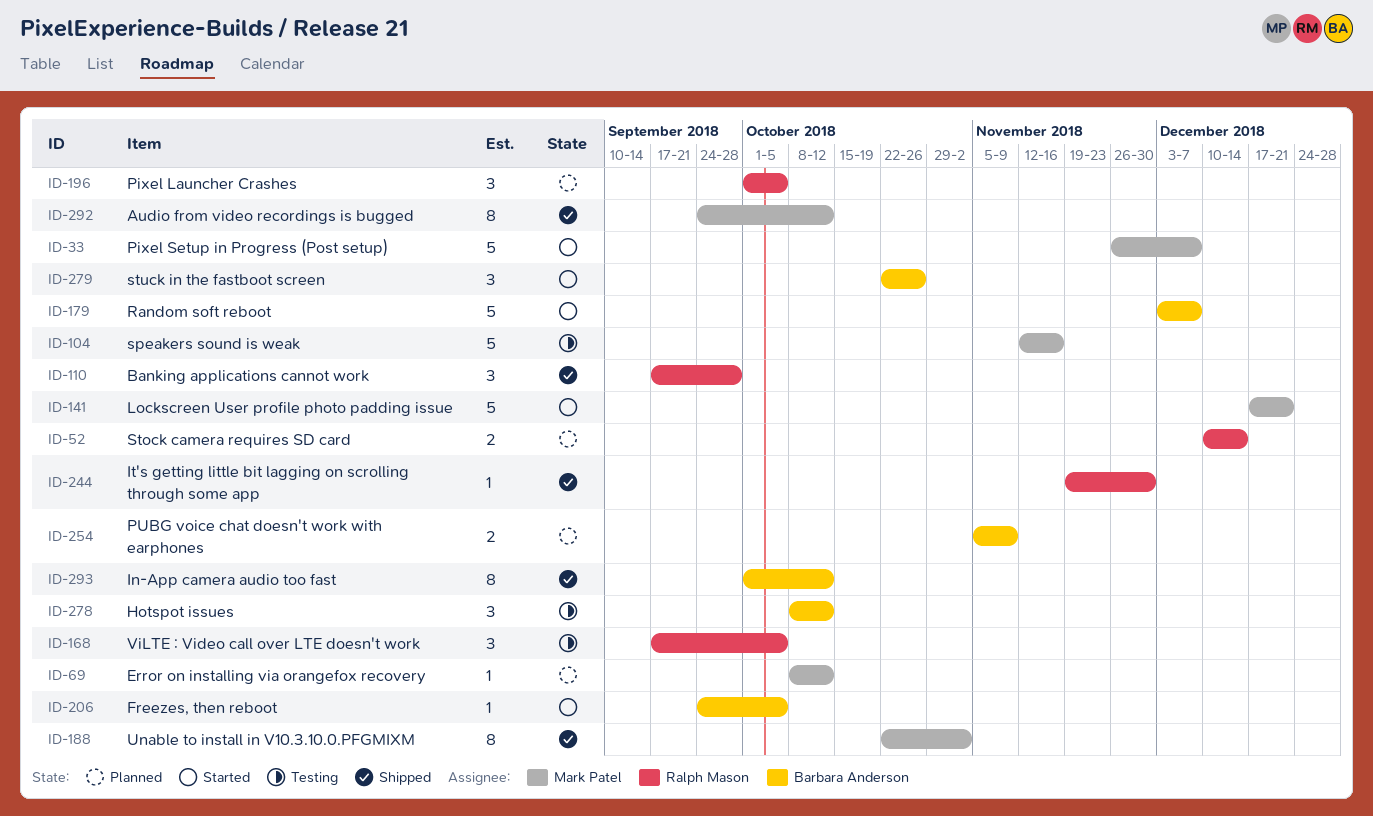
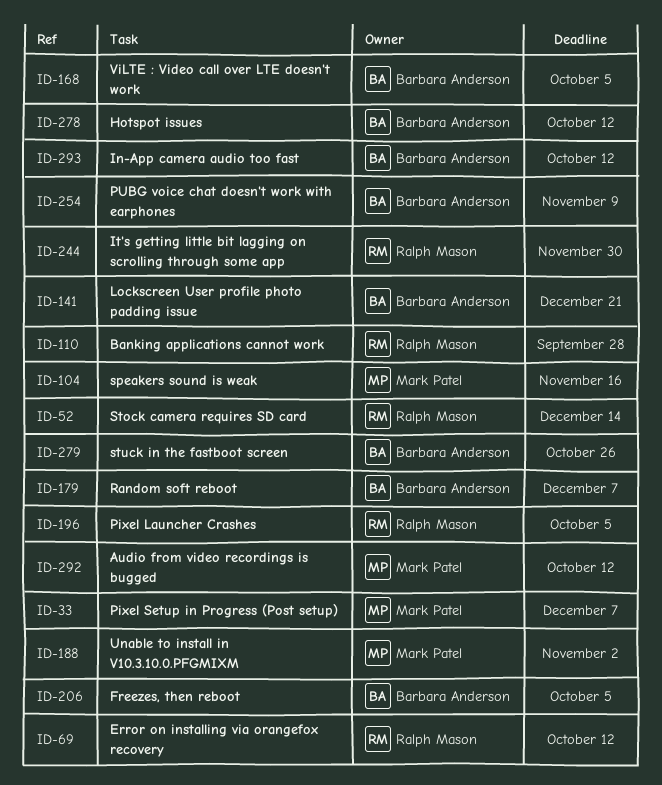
ID-69, owner: Mark Patel -> Ralph Mason
ID-141, owner: Mark Patel -> Barbara Anderson
ID-168, owner: Ralph Mason -> Barbara Anderson

